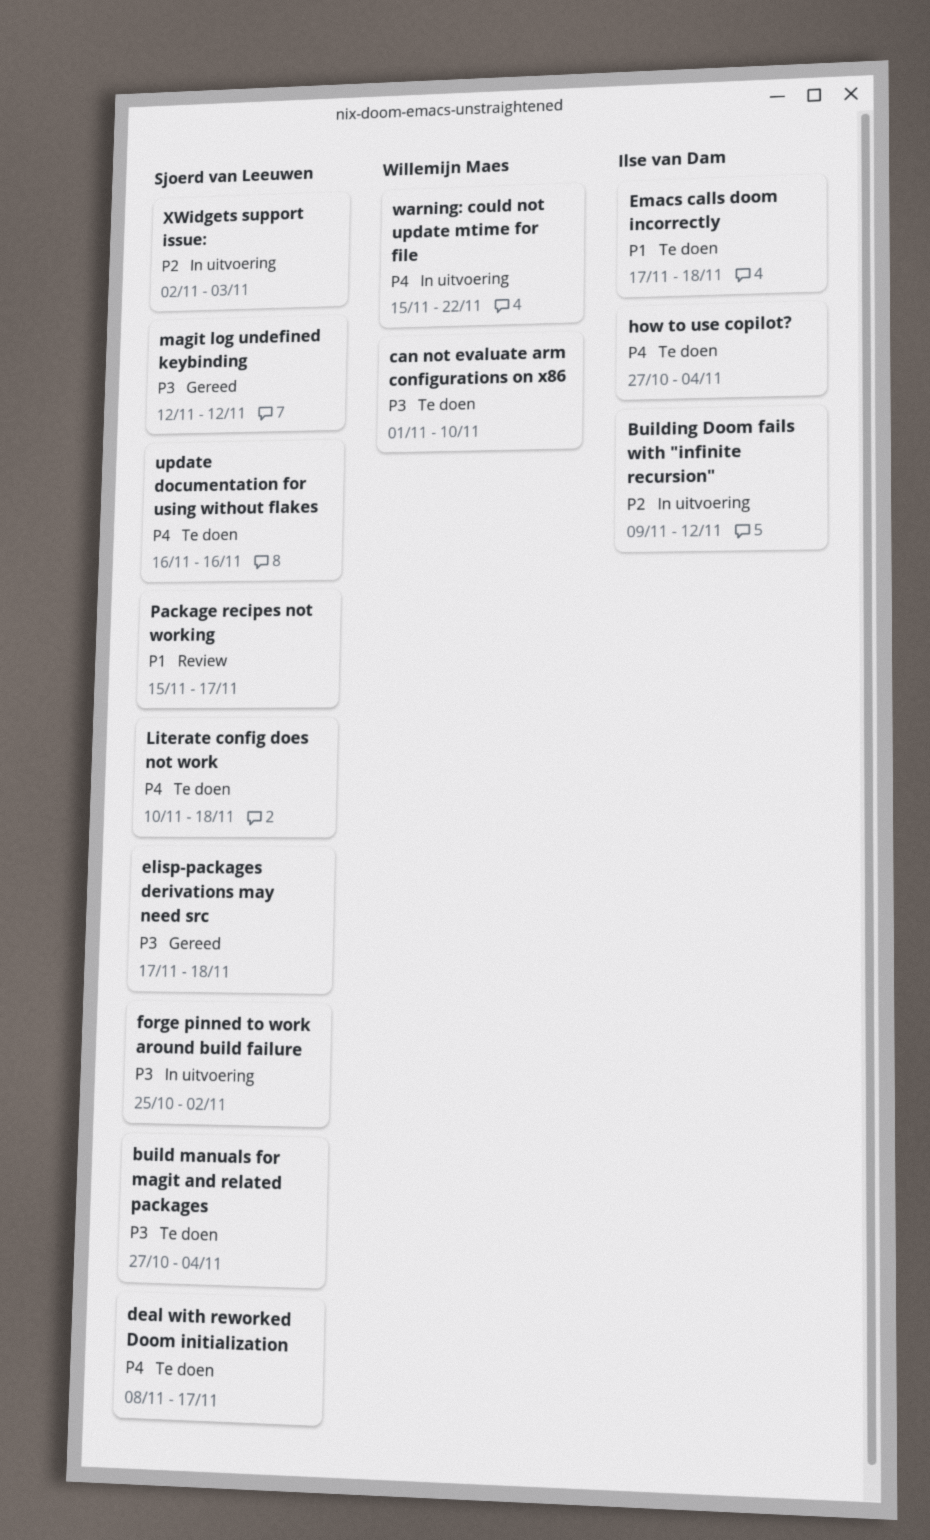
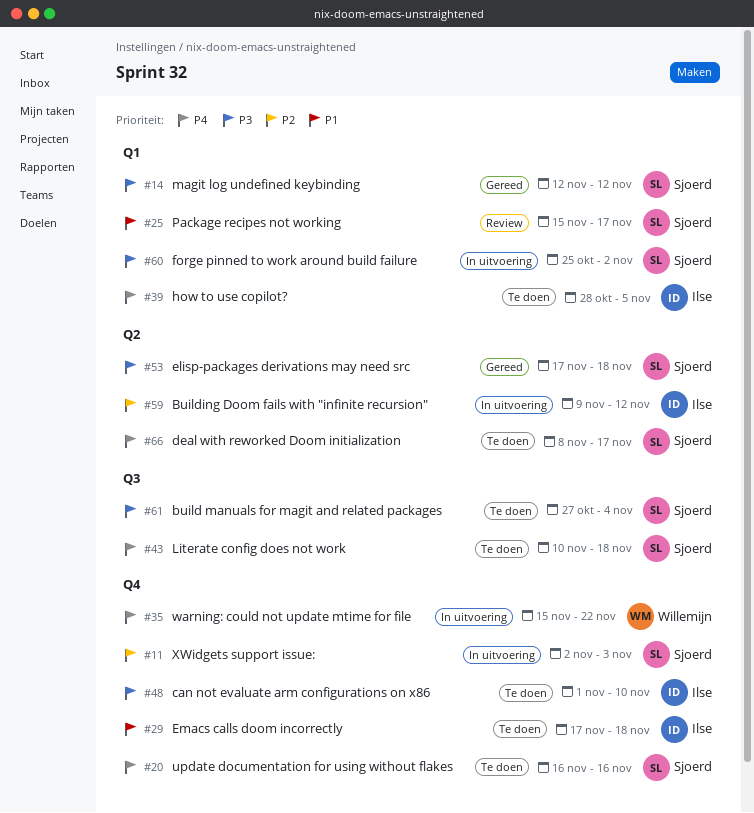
can not evaluate arm configurations on x86, owner: Willemijn Maes -> Ilse van Dam
how to use copilot?, start: Oct 27 -> Oct 28
how to use copilot?, due: Nov 4 -> Nov 5

